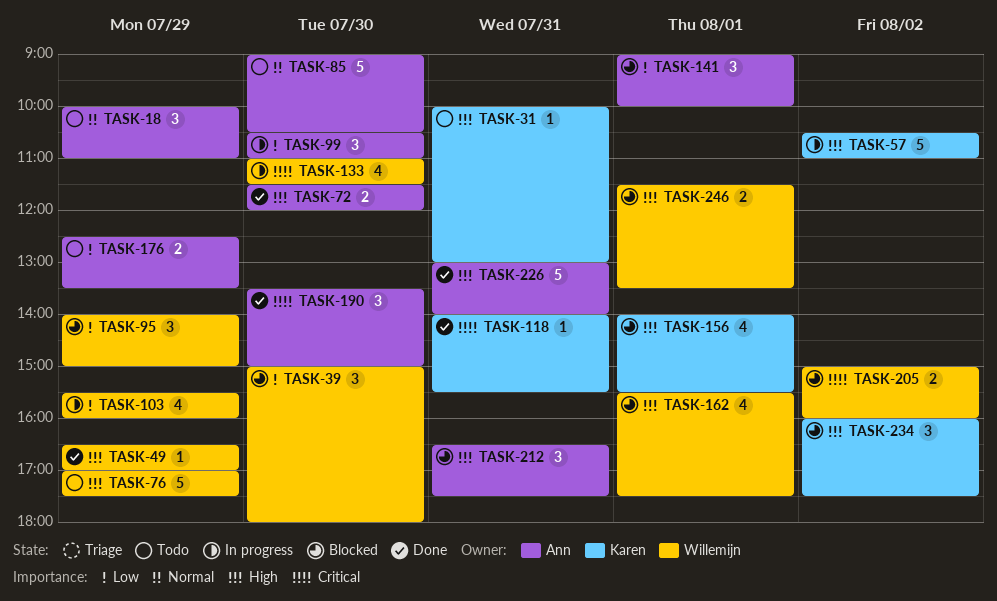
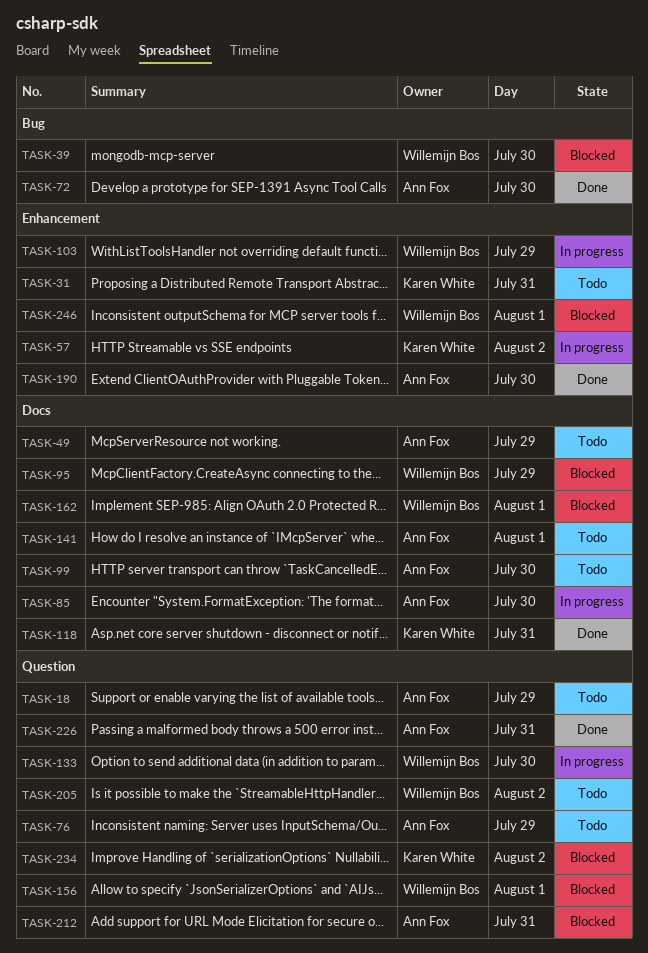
TASK-49, status: Done -> Todo
TASK-49, owner: Willemijn Bos -> Ann Fox
TASK-76, owner: Willemijn Bos -> Ann Fox
TASK-85, status: Todo -> In progress
TASK-99, status: In progress -> Todo
TASK-141, status: Blocked -> Todo
TASK-156, owner: Karen White -> Willemijn Bos
TASK-176: present -> none
TASK-205, status: Blocked -> Todo

